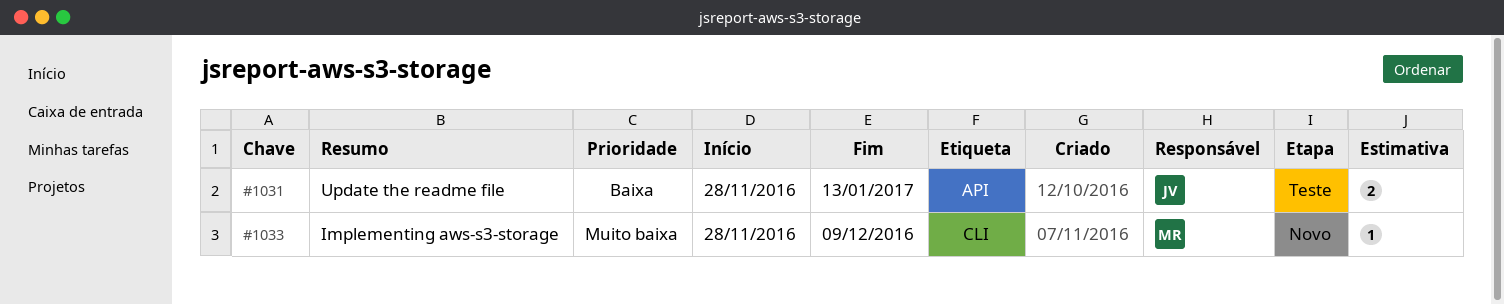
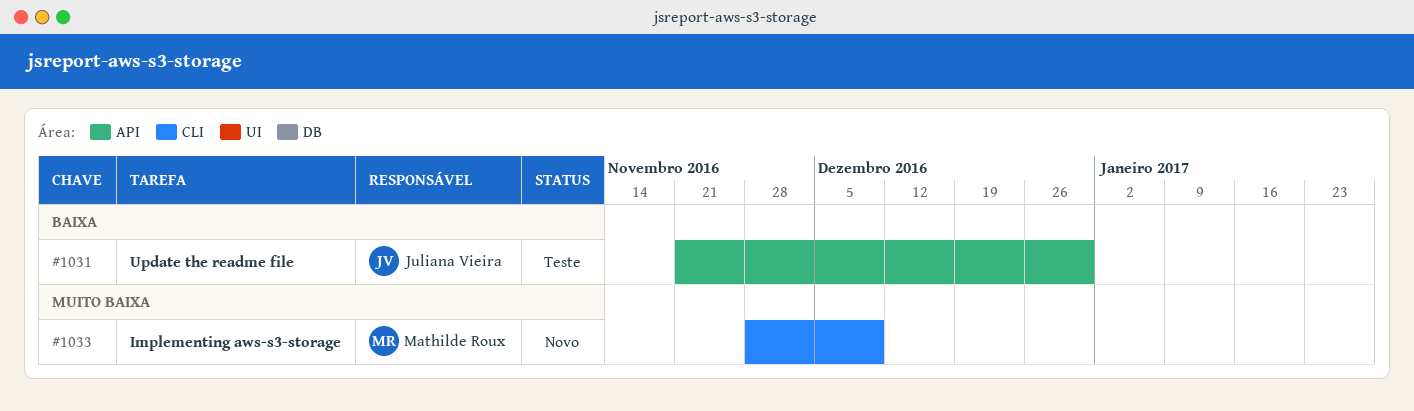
#1031, start: Nov 28 -> Nov 21
#1031, due: Jan 13 -> Dec 30

